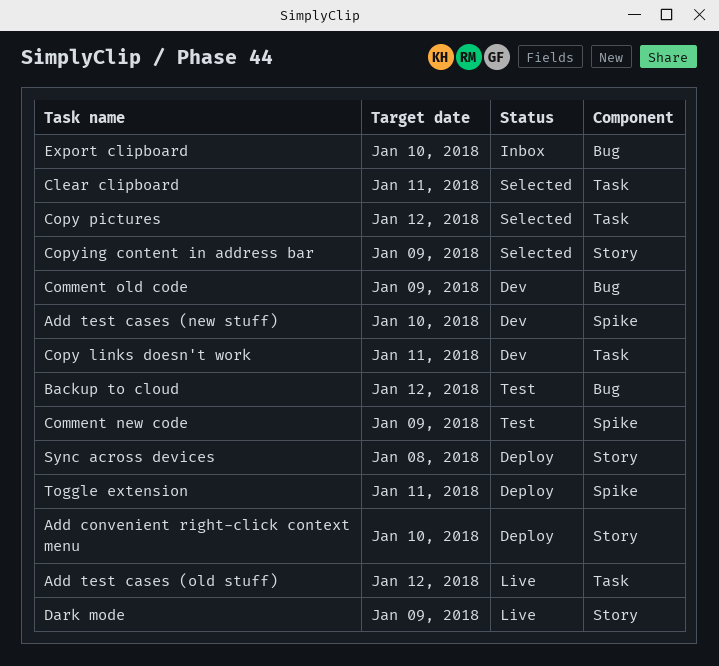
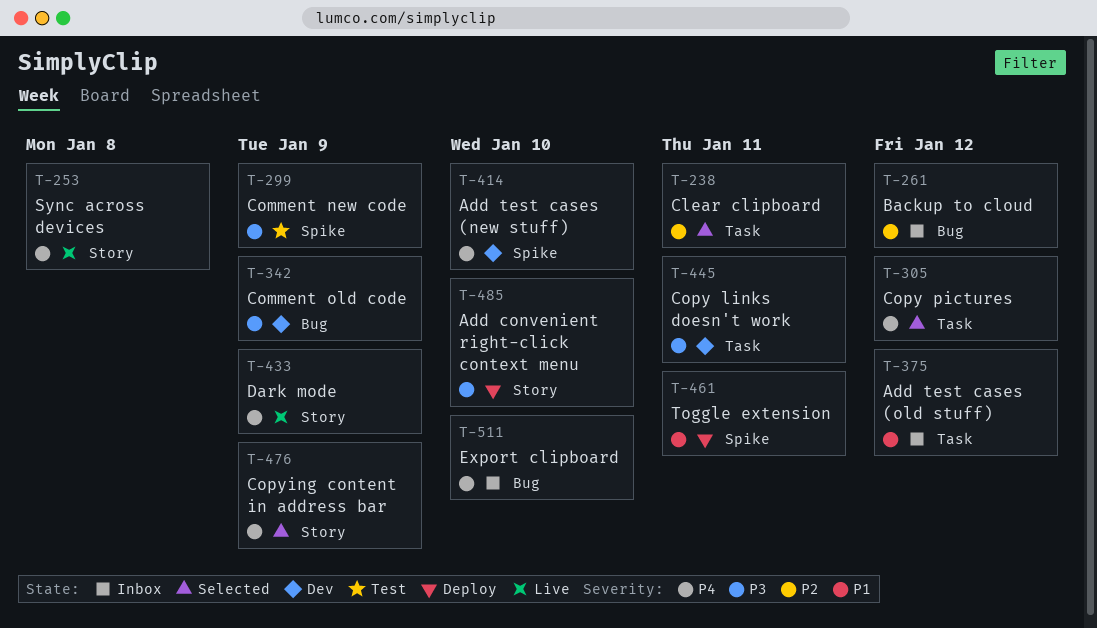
Add test cases (old stuff), status: Live -> Inbox
Backup to cloud, status: Test -> Inbox
Sync across devices, status: Deploy -> Live

